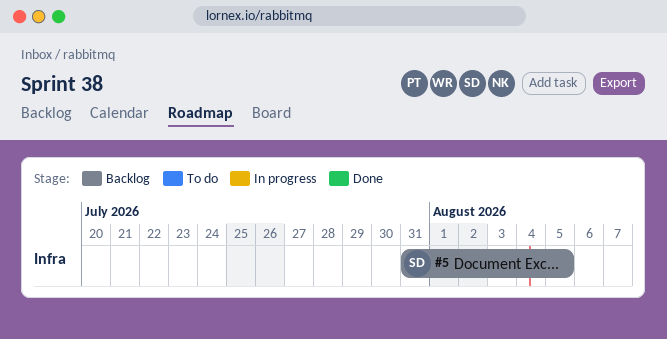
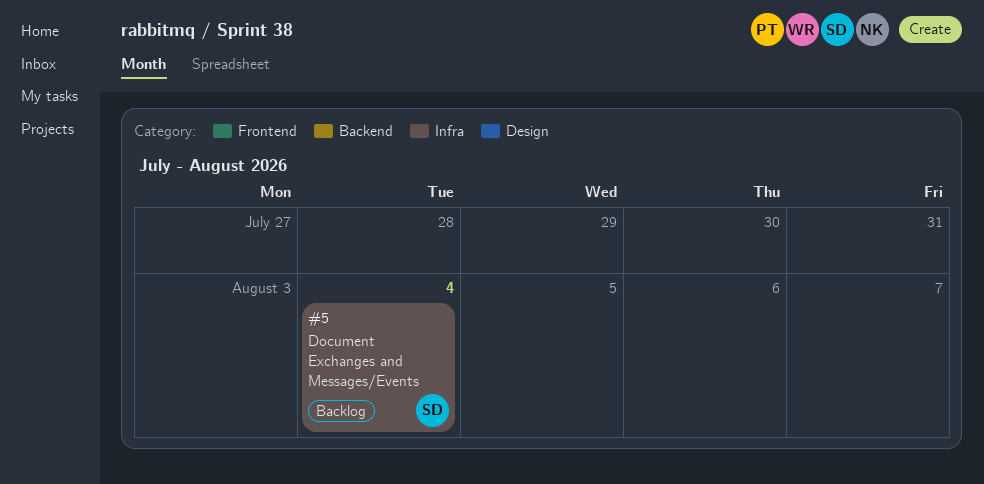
#5, due: Aug 5 -> Aug 4

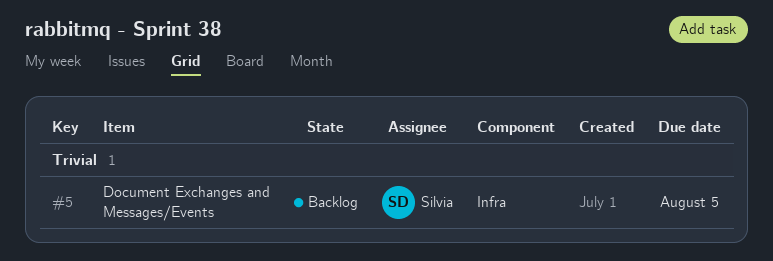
#5, due: Aug 4 -> Aug 5

